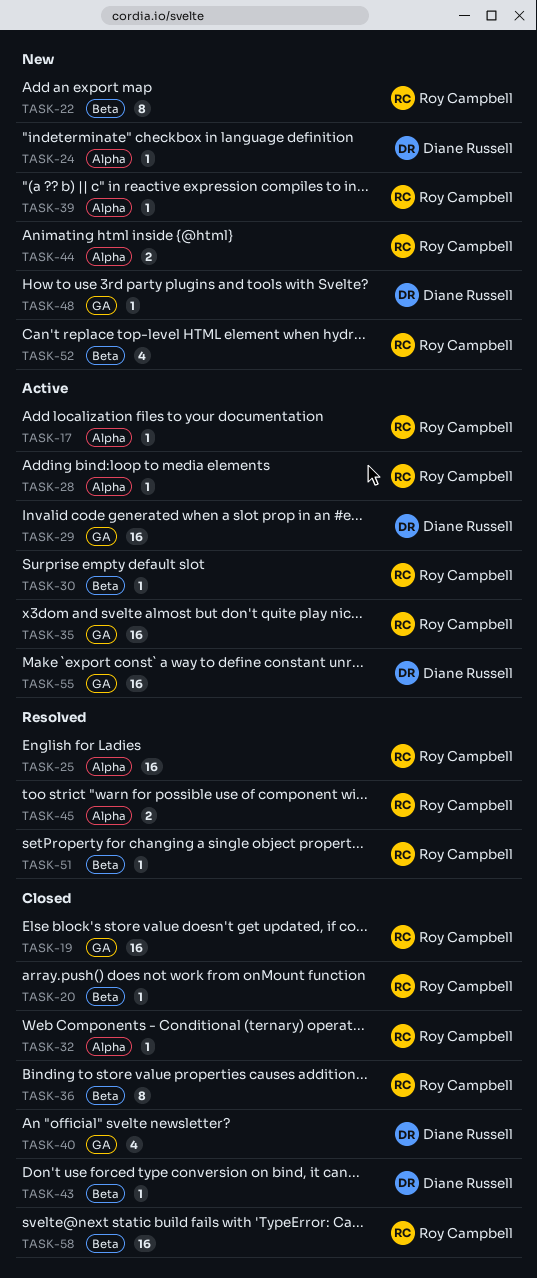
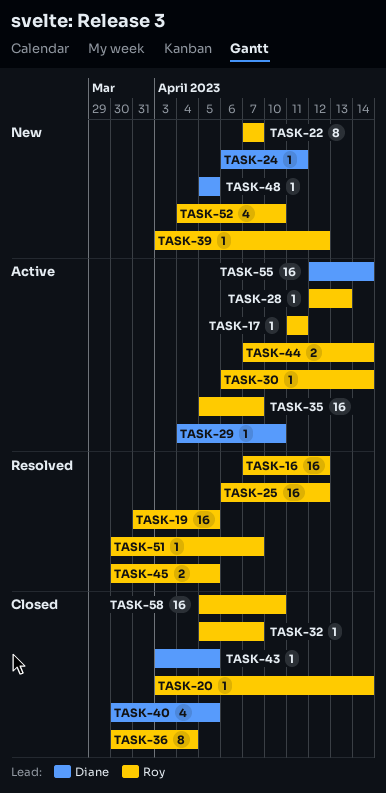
TASK-16: none -> present
TASK-19, status: Closed -> Resolved
TASK-29, estimate: 16 -> 1
TASK-44, status: New -> Active

